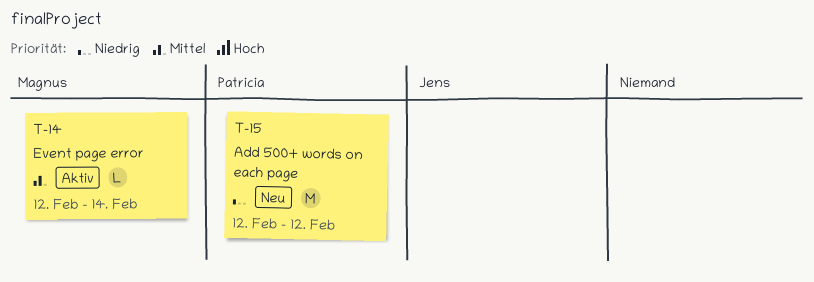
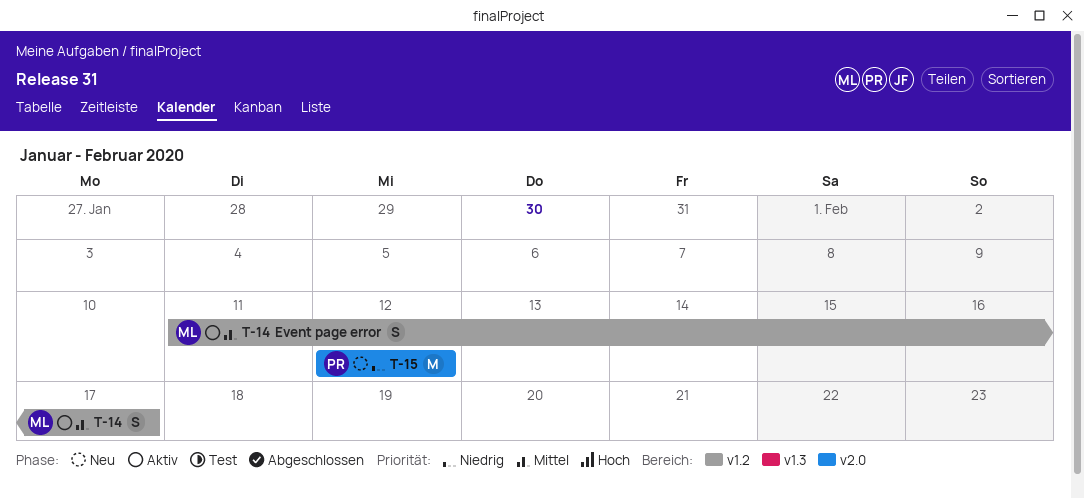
T-14, estimate: L -> S
T-14, start: Feb 12 -> Feb 11
T-14, due: Feb 14 -> Feb 17

